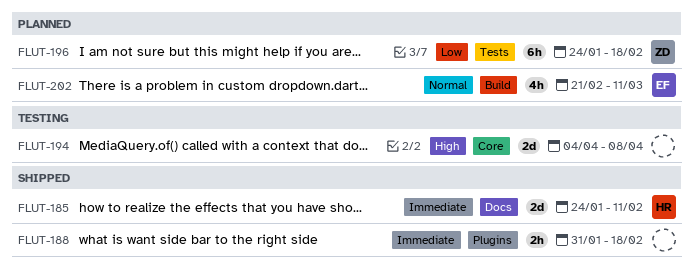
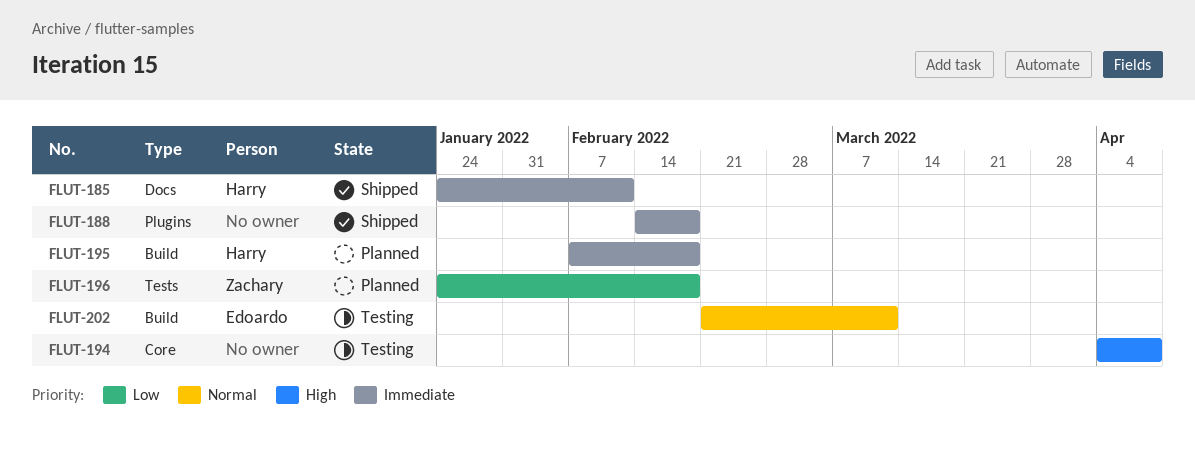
FLUT-188, start: Jan 31 -> Feb 14
FLUT-195: none -> present
FLUT-202, status: Planned -> Testing

